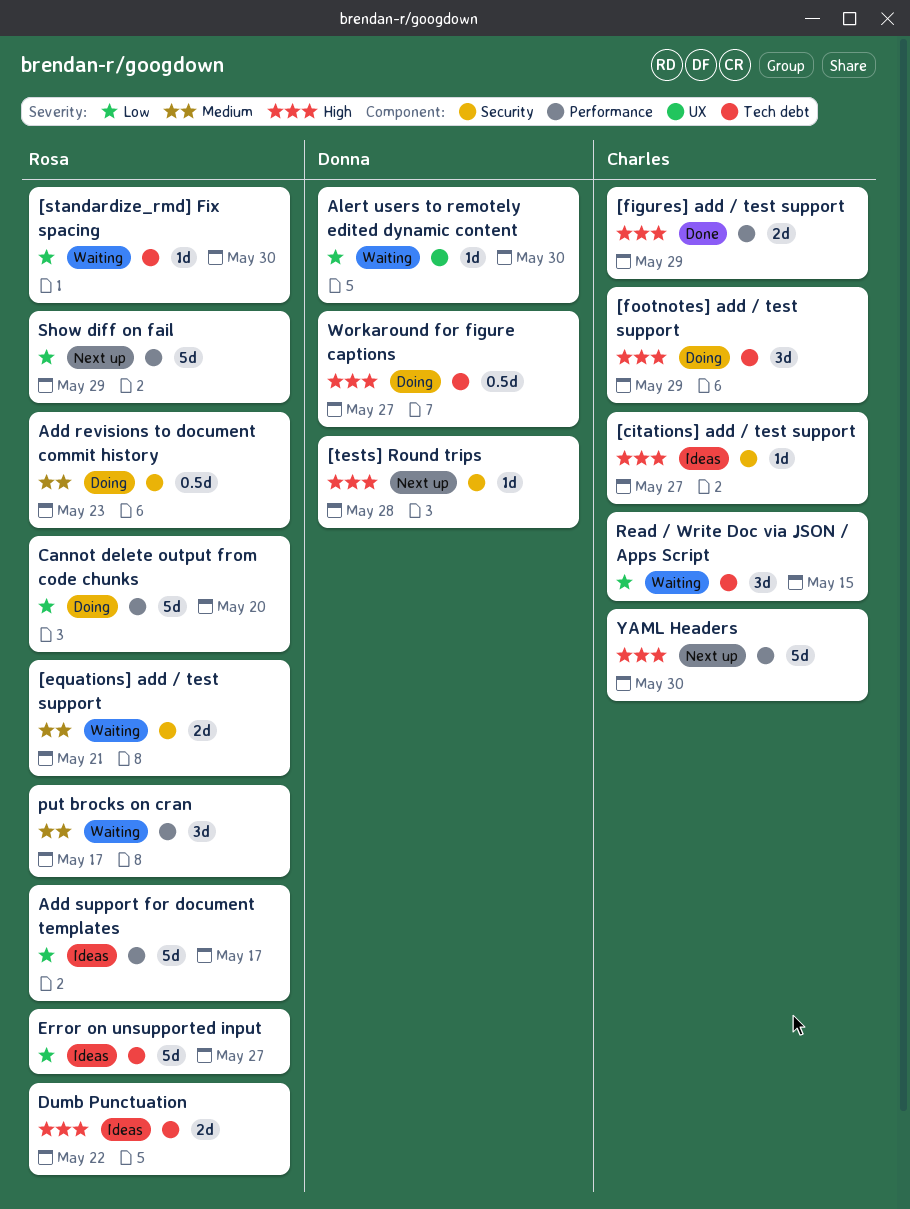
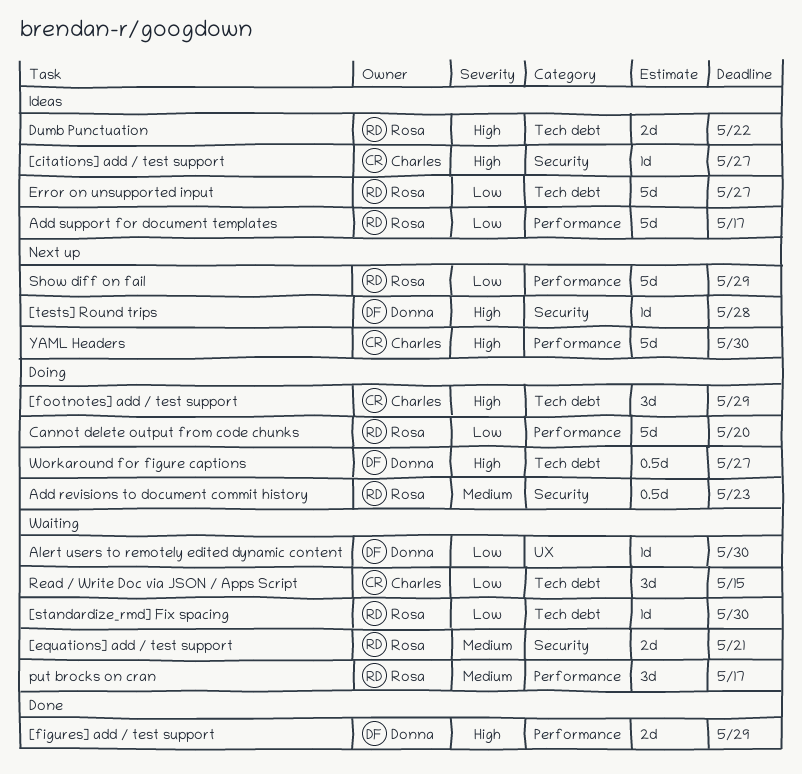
[figures] add / test support, owner: Charles -> Donna

